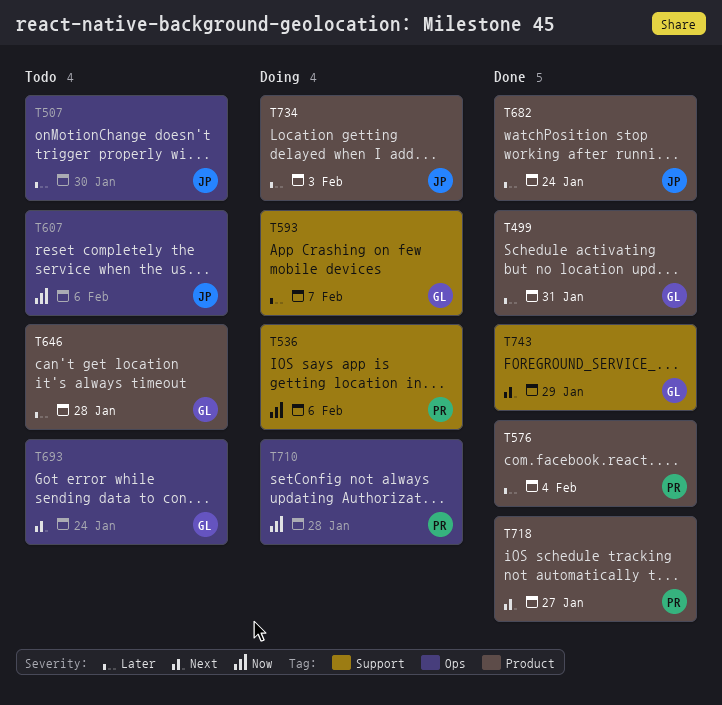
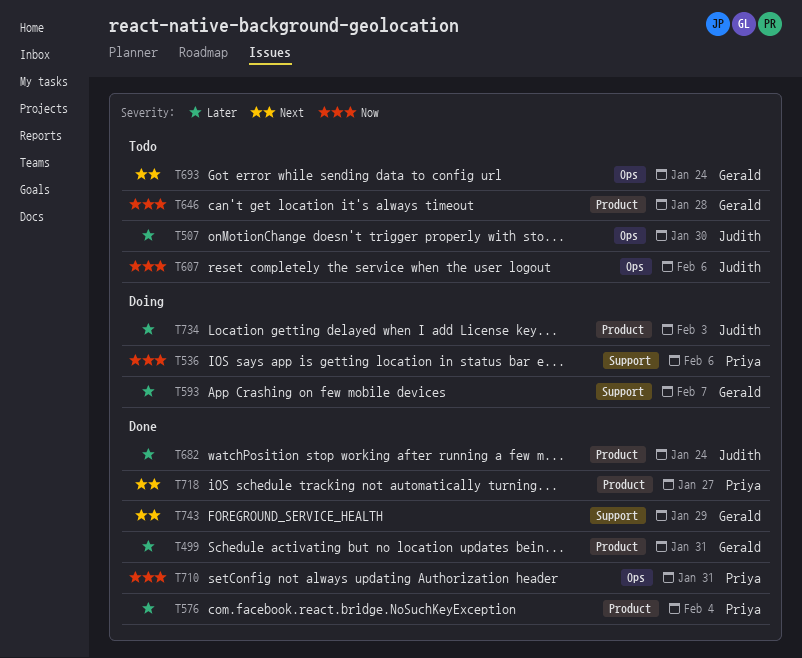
T646, priority: Later -> Now
T710, status: Doing -> Done
T710, due: Jan 28 -> Jan 31

